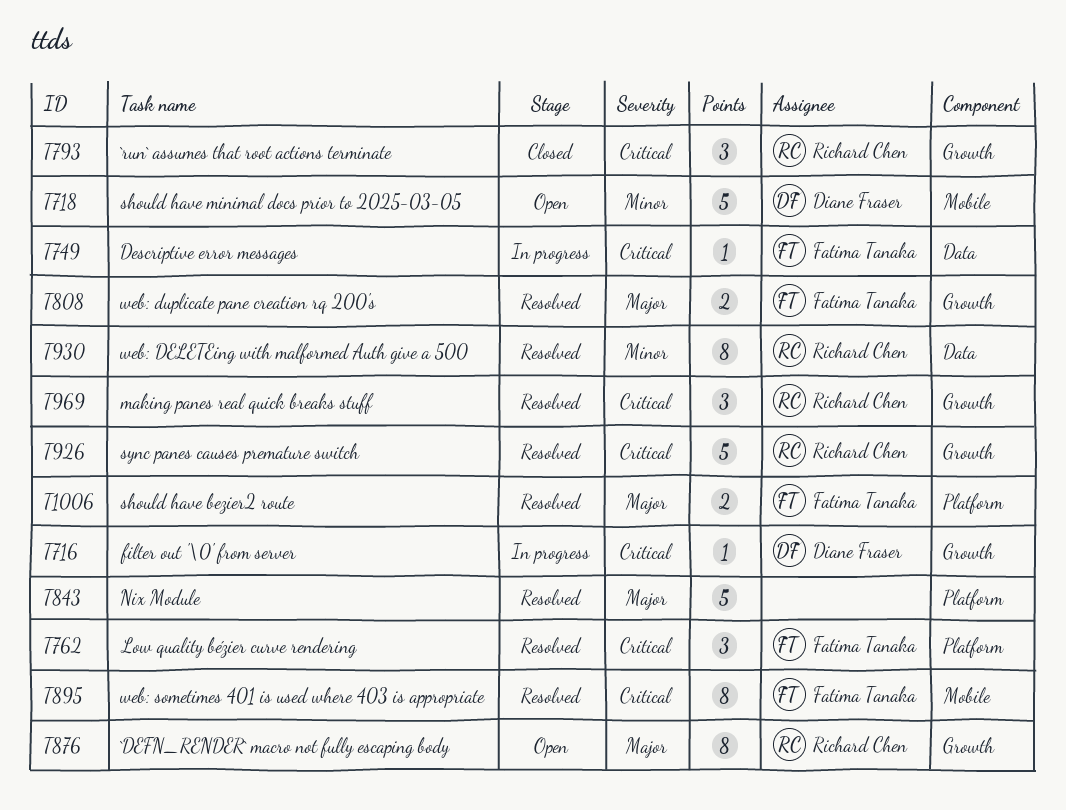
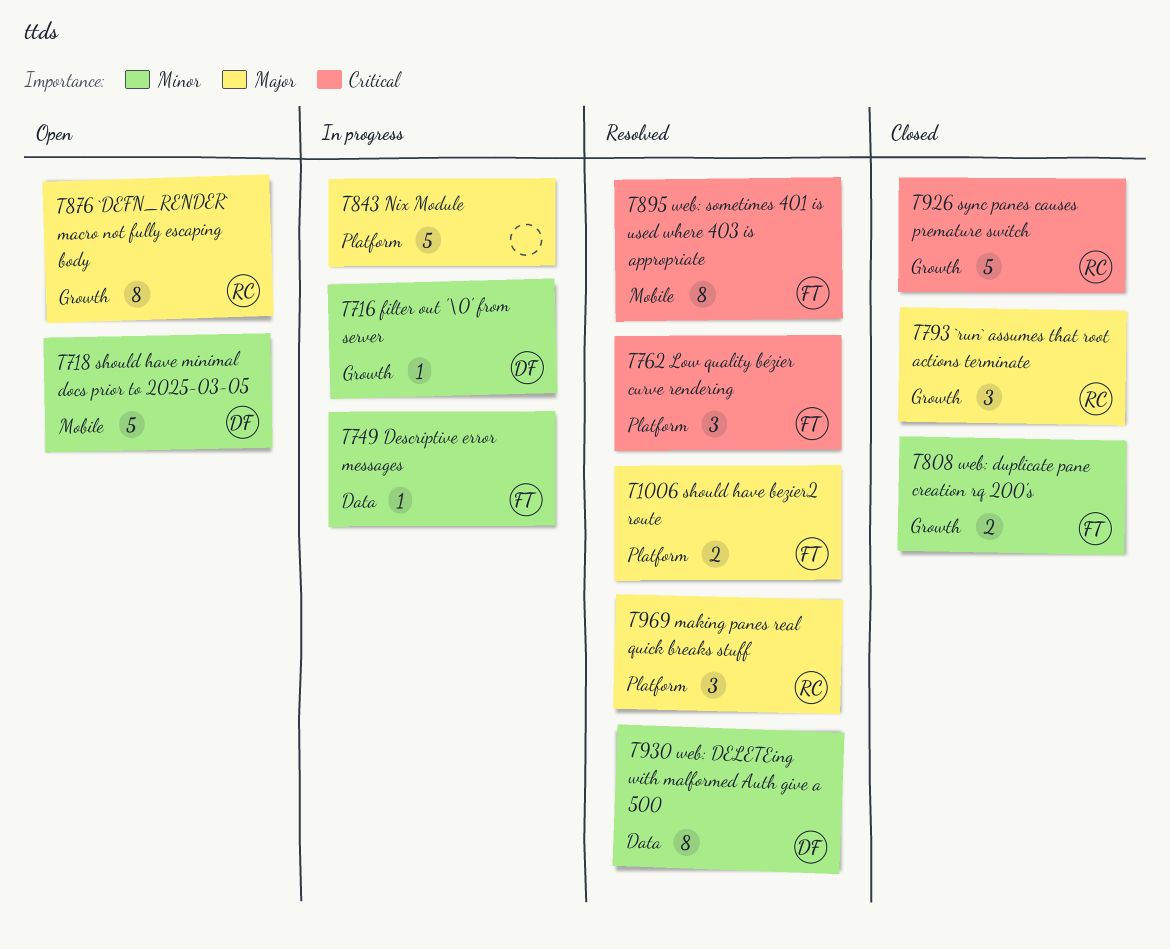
T716, priority: Critical -> Minor
T749, priority: Critical -> Minor
T793, priority: Critical -> Major
T808, status: Resolved -> Closed
T808, priority: Major -> Minor
T843, status: Resolved -> In progress
T926, status: Resolved -> Closed
T930, owner: Richard Chen -> Diane Fraser
T969, priority: Critical -> Major
T969, label: Growth -> Platform

